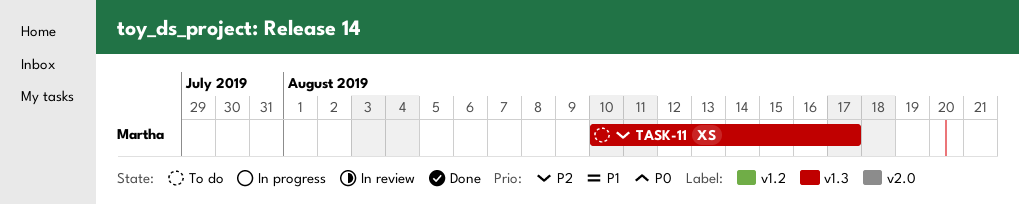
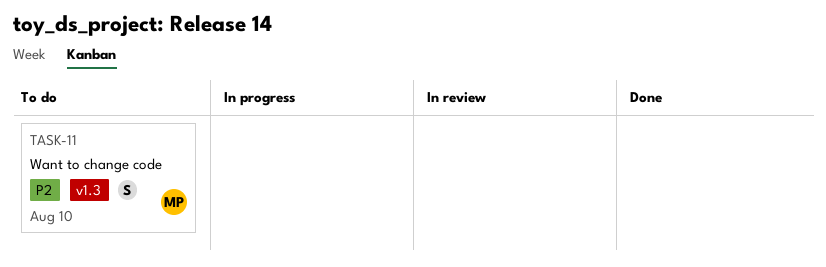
TASK-11, estimate: XS -> S
TASK-11, due: Aug 17 -> Aug 10

